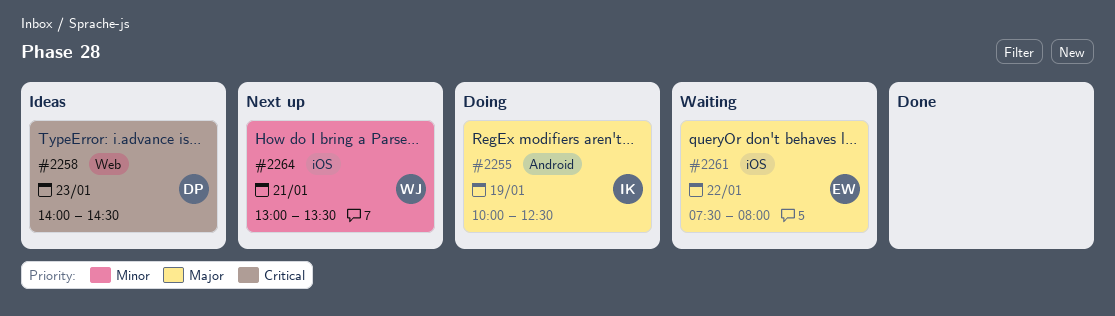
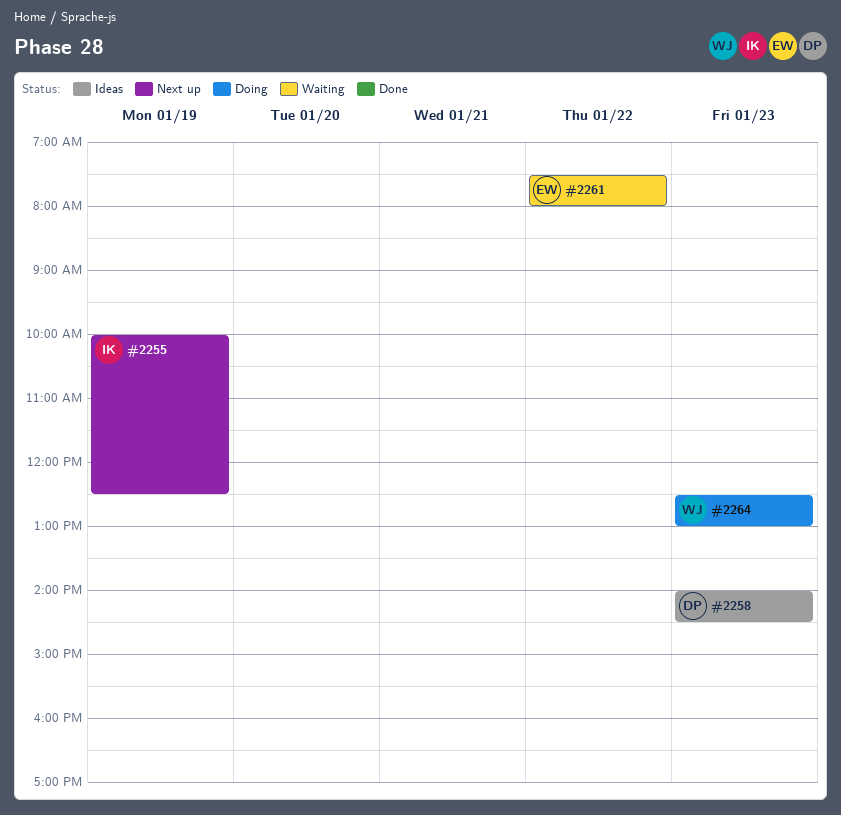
#2255, status: Doing -> Next up
#2264, status: Next up -> Doing
#2264, day: Jan 21 -> Jan 23
#2264, begins: 13:00 -> 12:30
#2264, ends: 13:30 -> 13:00

